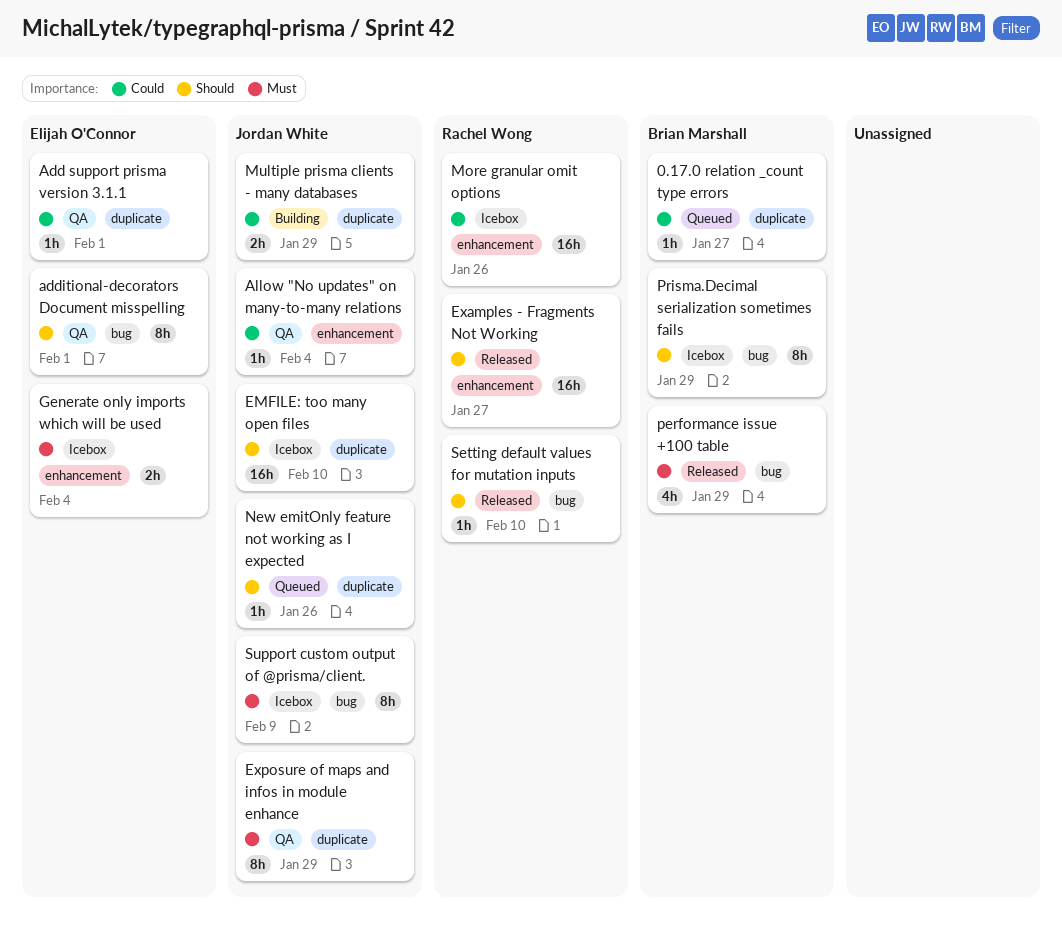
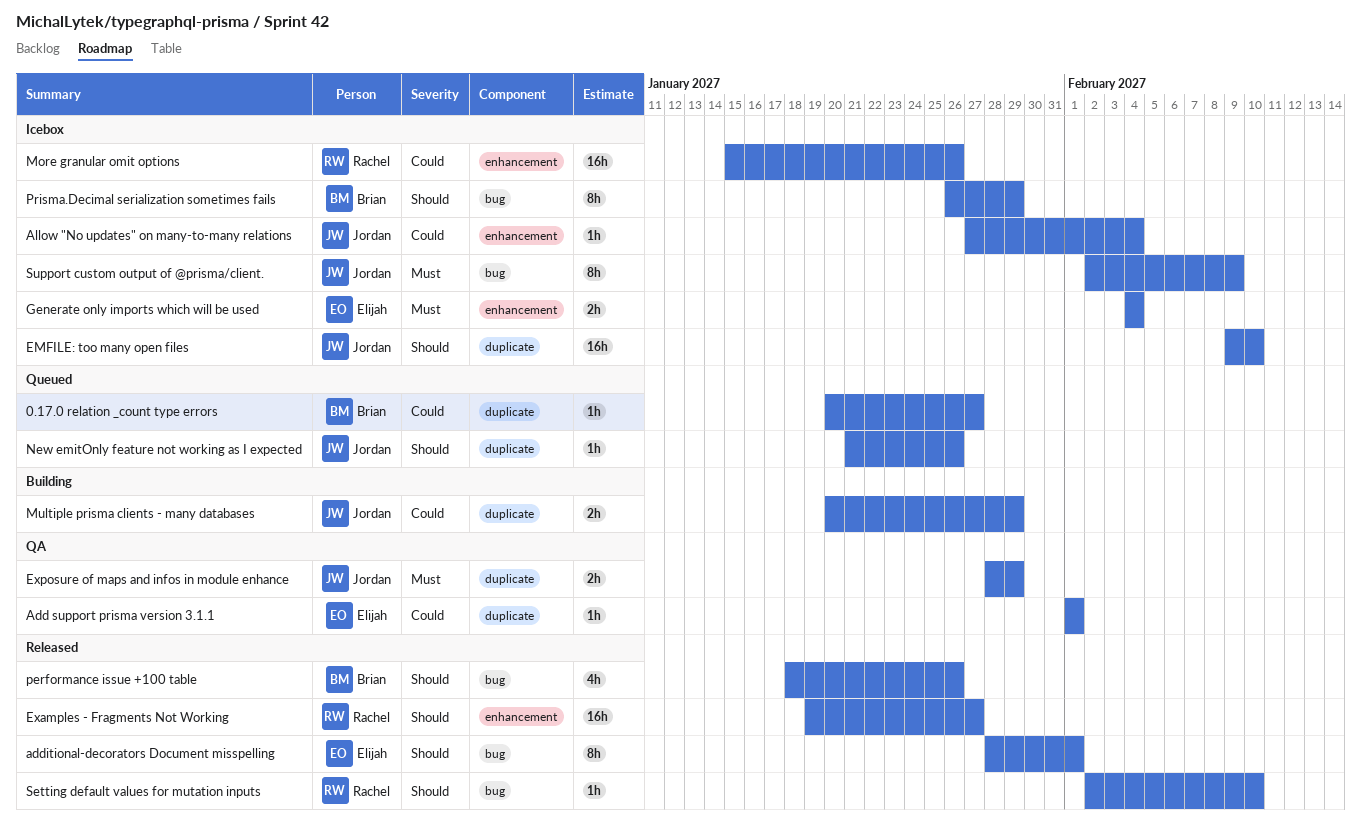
additional-decorators Document misspelling, status: QA -> Released
Allow "No updates" on many-to-many relations, status: QA -> Icebox
Exposure of maps and infos in module enhance, estimate: 8h -> 2h
performance issue +100 table, priority: Must -> Should
performance issue +100 table, due: Jan 29 -> Jan 26

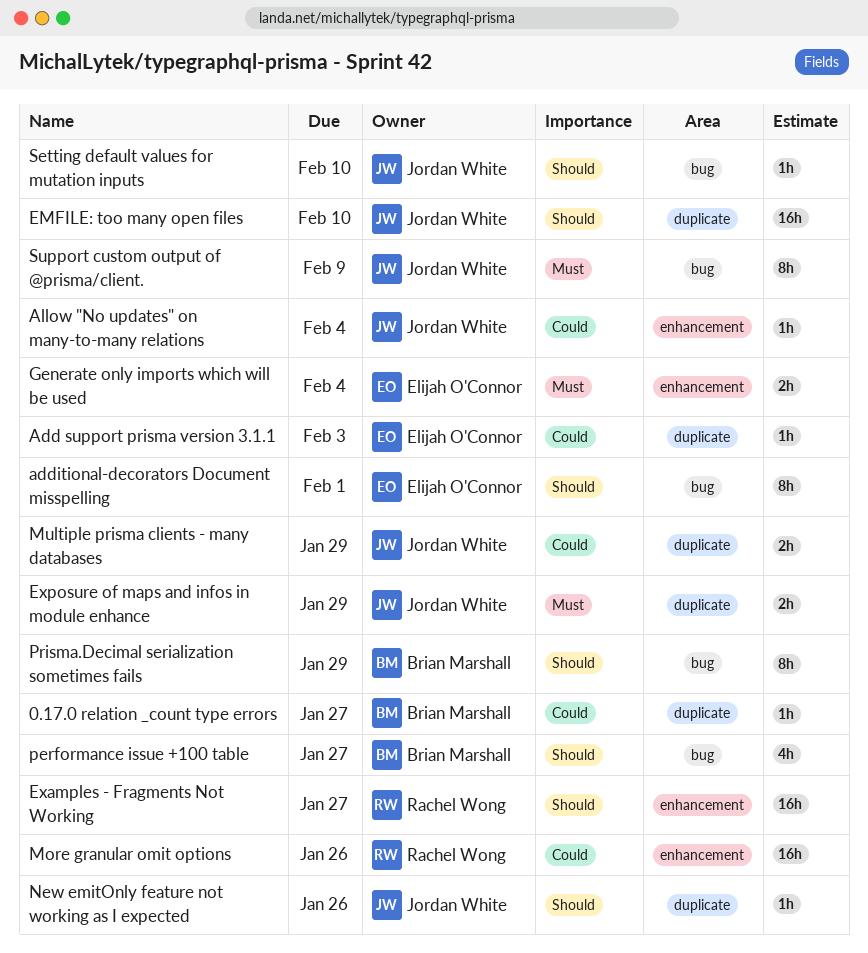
Add support prisma version 3.1.1, due: Feb 1 -> Feb 3
performance issue +100 table, due: Jan 26 -> Jan 27
Setting default values for mutation inputs, owner: Rachel Wong -> Jordan White

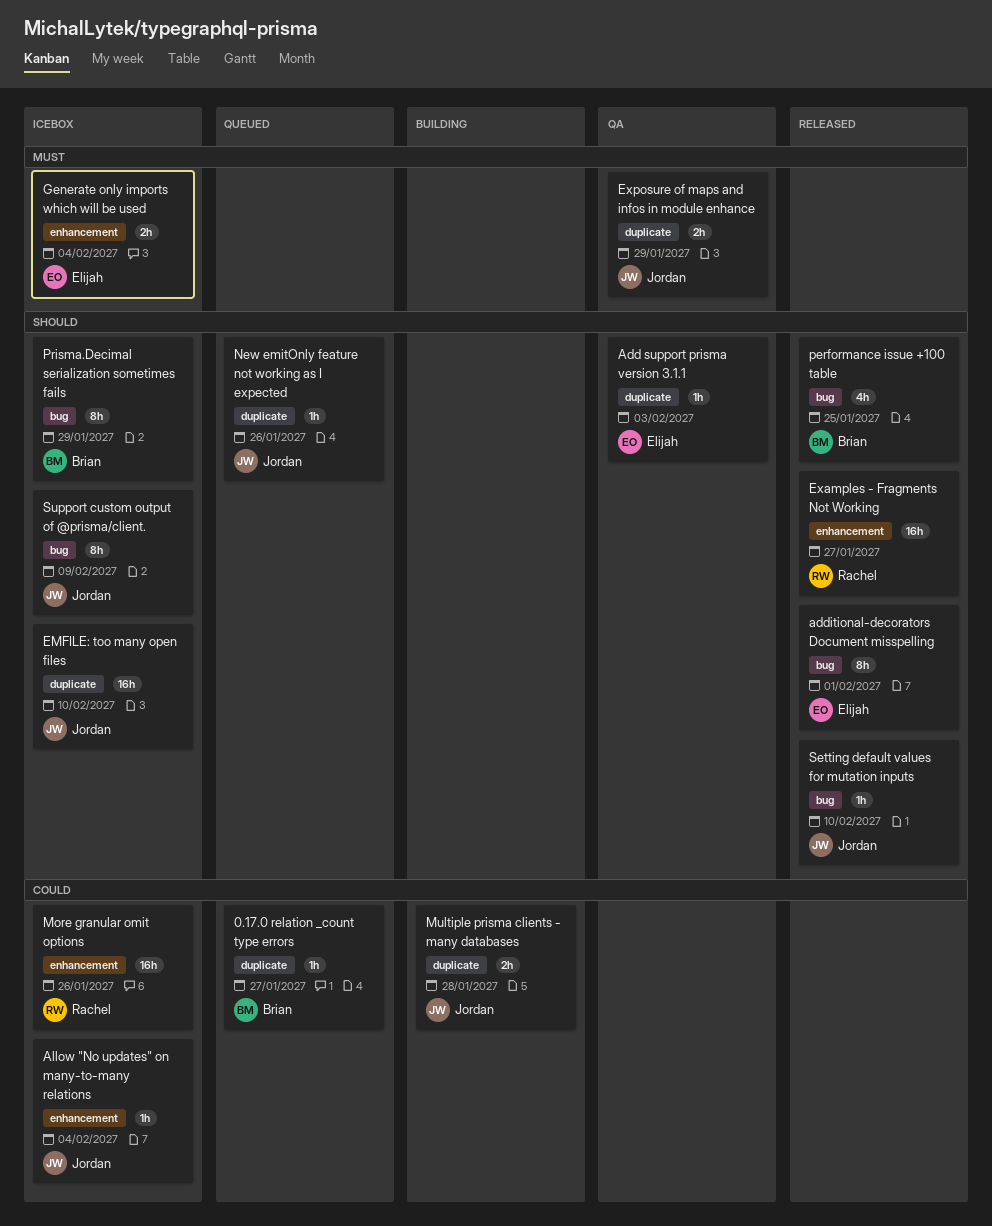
Add support prisma version 3.1.1, priority: Could -> Should
Multiple prisma clients - many databases, due: Jan 29 -> Jan 28
performance issue +100 table, due: Jan 27 -> Jan 25
Support custom output of @prisma/client., priority: Must -> Should

